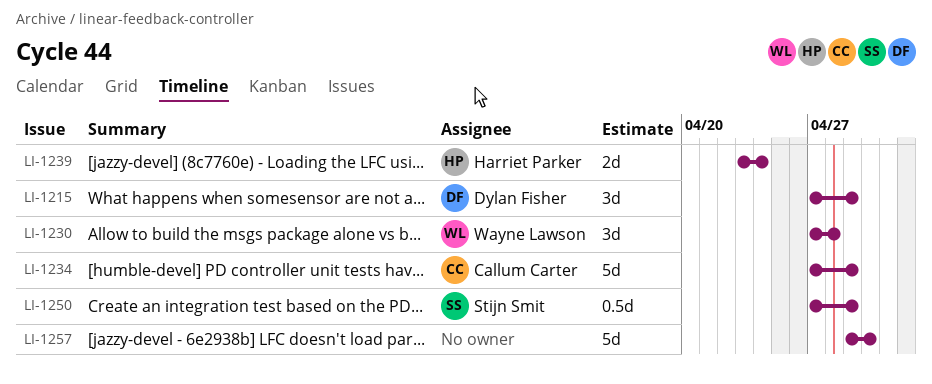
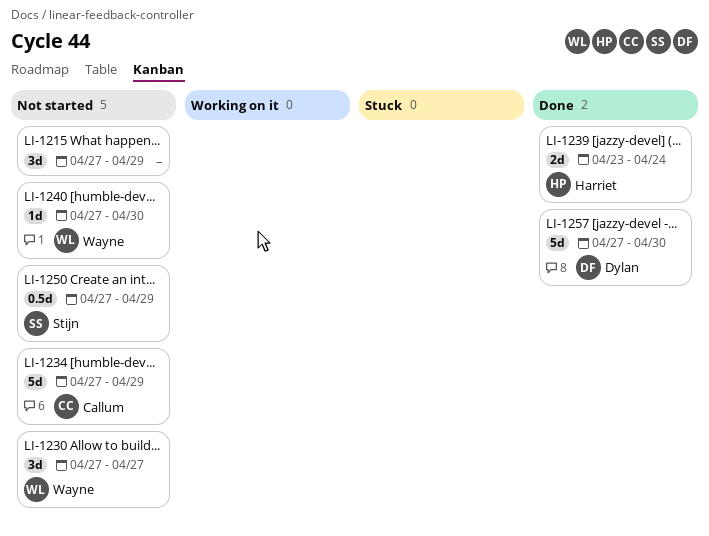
LI-1215, owner: Dylan Fisher -> none
LI-1230, due: Apr 28 -> Apr 27
LI-1240: none -> present
LI-1257, owner: none -> Dylan Fisher
LI-1257, start: Apr 29 -> Apr 27

